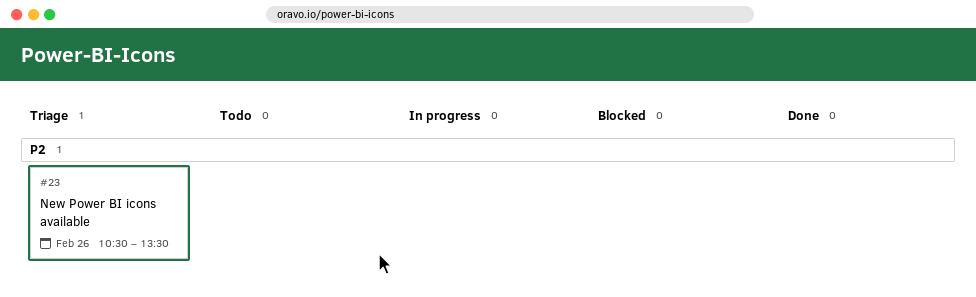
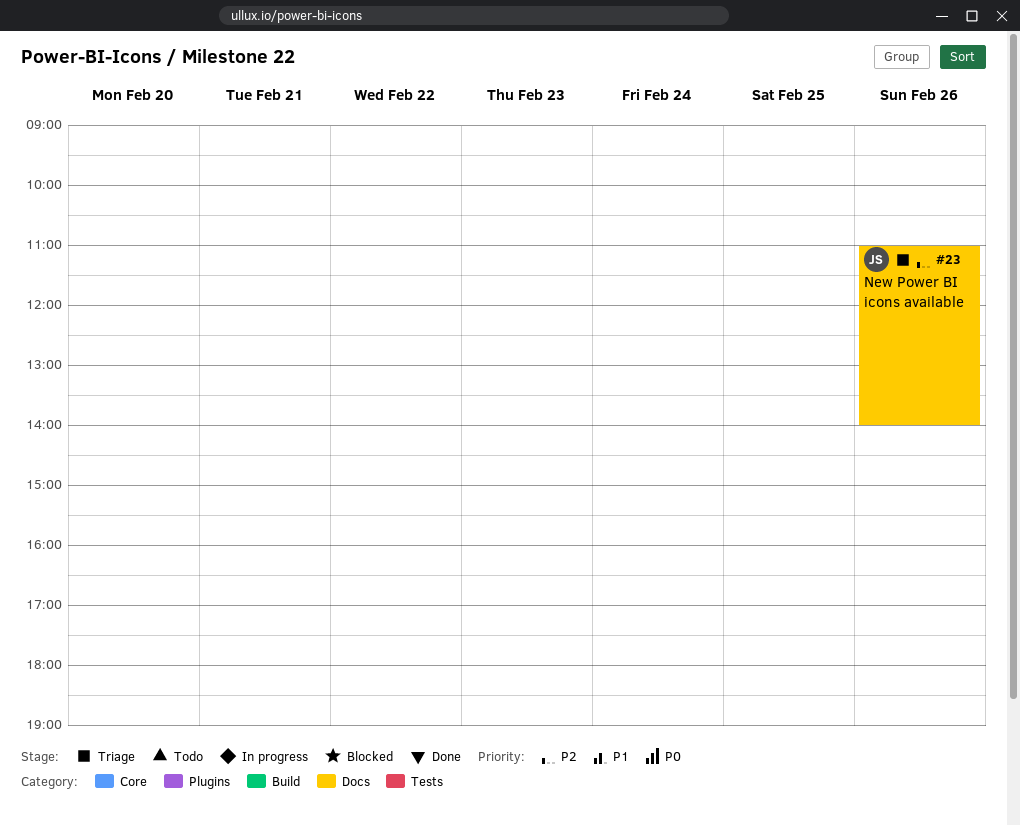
#23, begins: 10:30 -> 11:00
#23, ends: 13:30 -> 14:00

